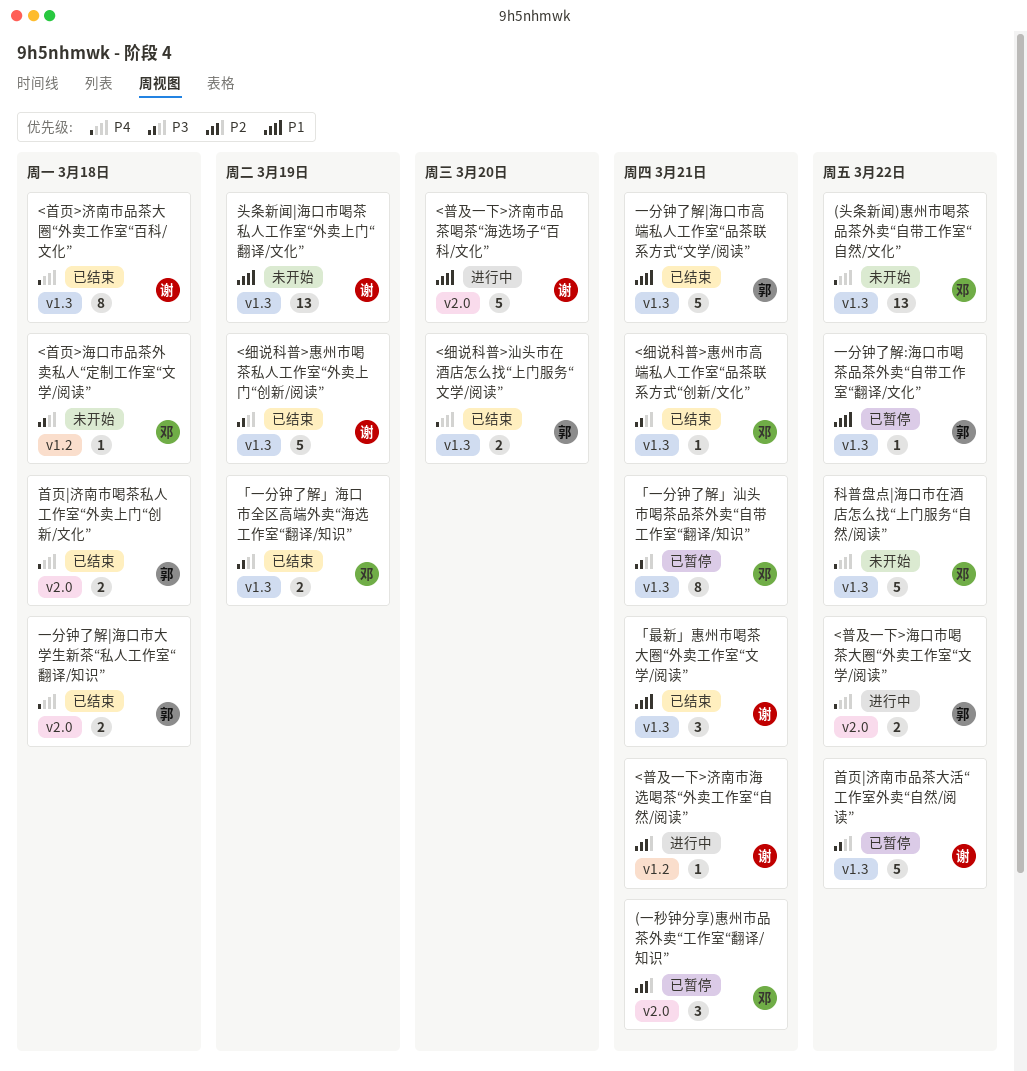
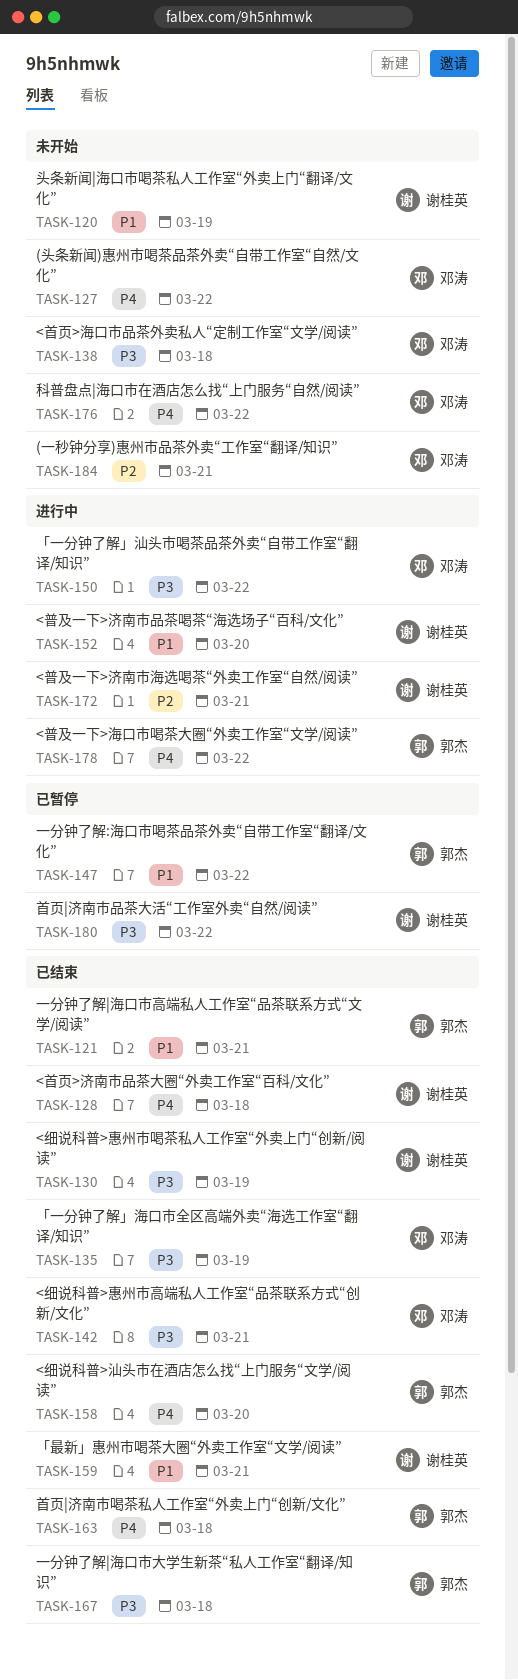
(一秒钟分享)惠州市品茶外卖“工作室“翻译/知识”, status: 已暂停 -> 未开始
「一分钟了解」汕头市喝茶品茶外卖“自带工作室“翻译/知识”, status: 已暂停 -> 进行中
「一分钟了解」汕头市喝茶品茶外卖“自带工作室“翻译/知识”, due: Mar 21 -> Mar 22
一分钟了解|海口市大学生新茶“私人工作室“翻译/知识”, priority: P4 -> P3

